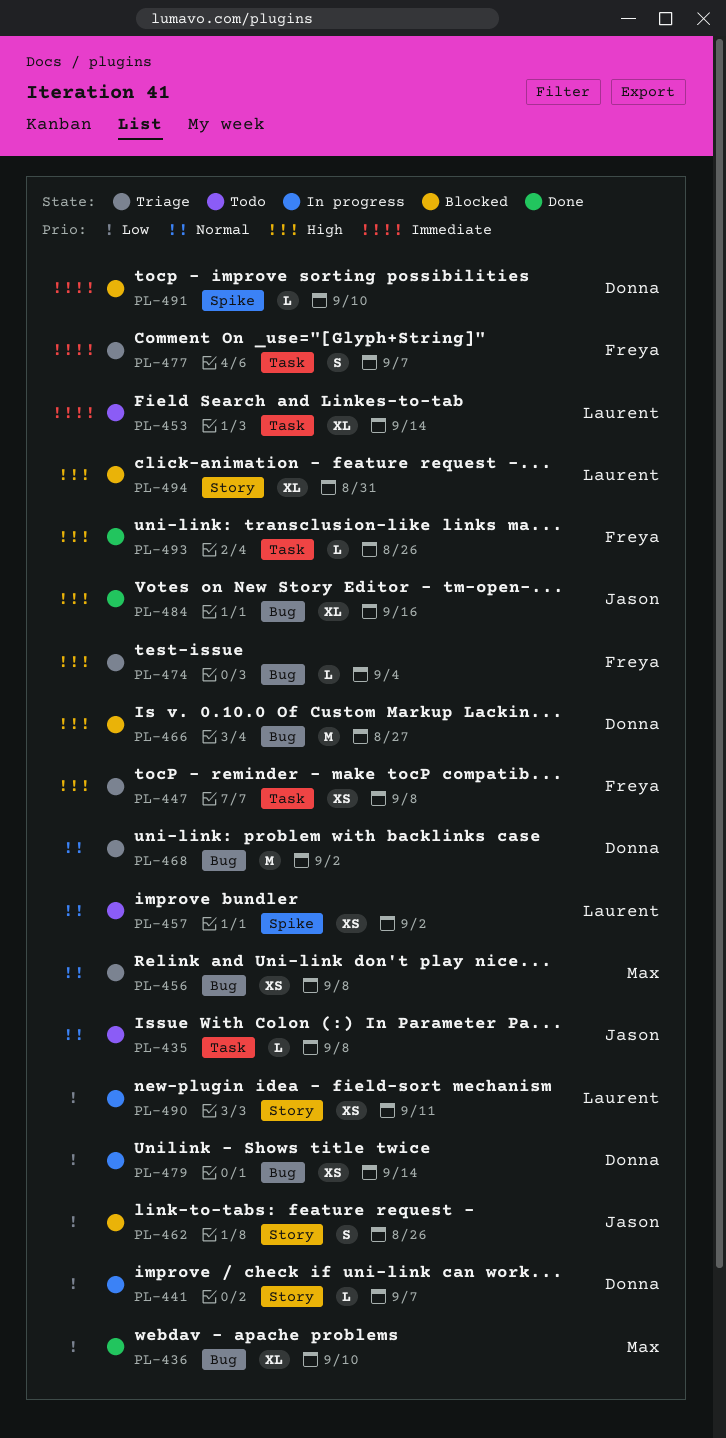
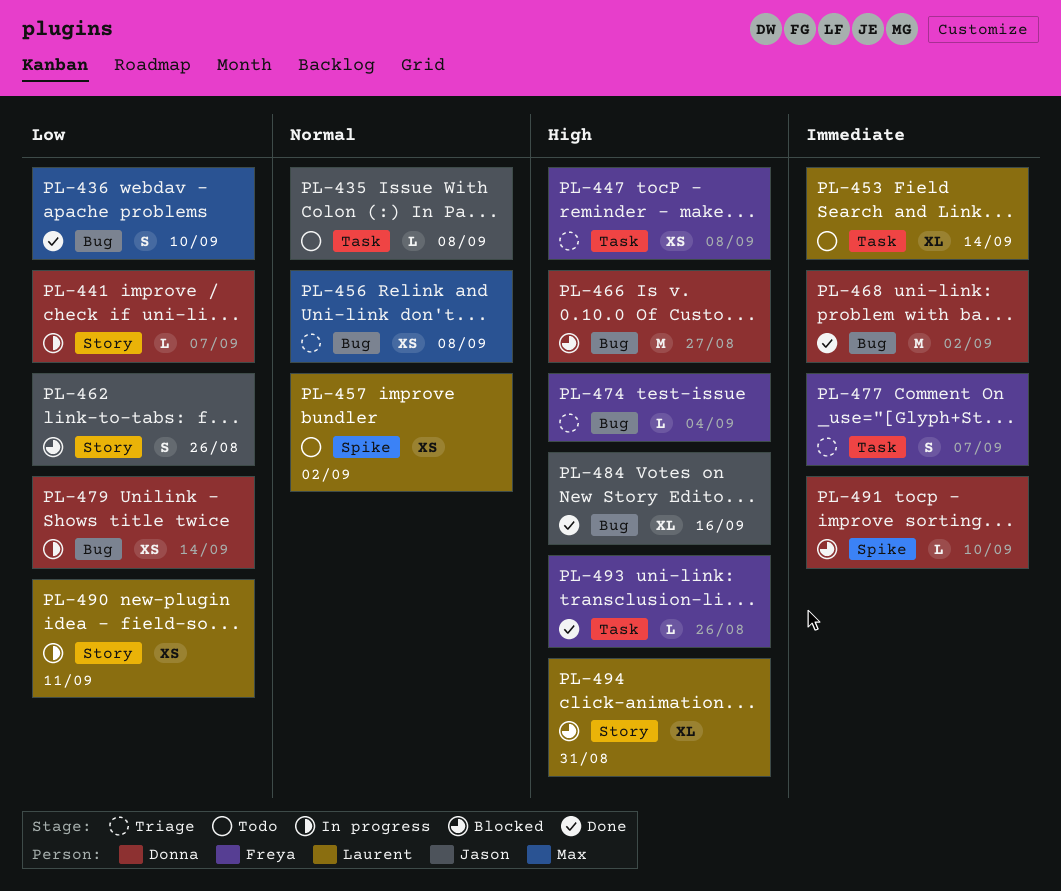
PL-436, estimate: XL -> S
PL-468, status: Triage -> Done
PL-468, priority: Normal -> Immediate

